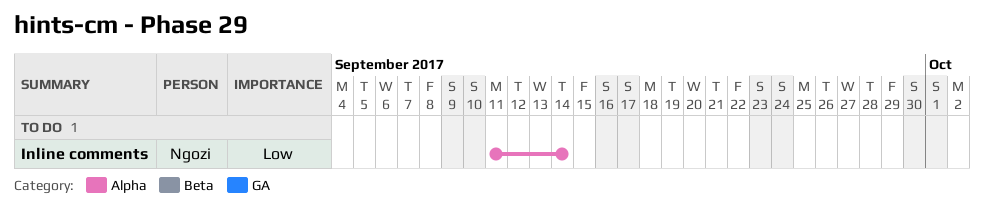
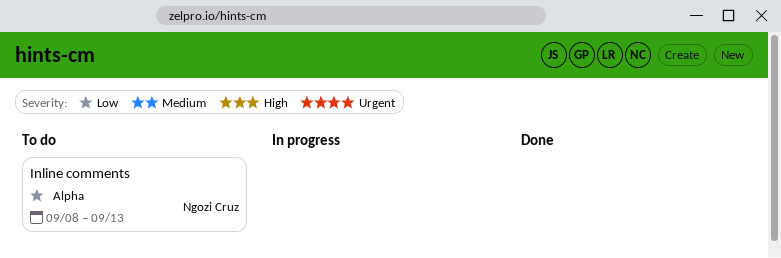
Inline comments, start: Sep 11 -> Sep 8
Inline comments, due: Sep 14 -> Sep 13

